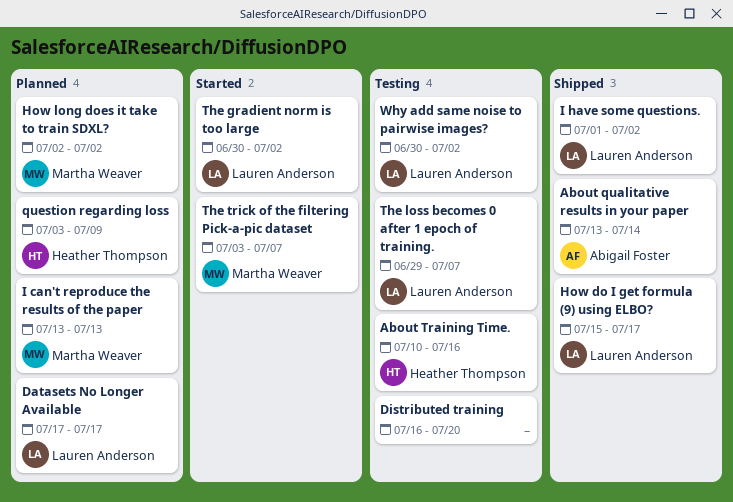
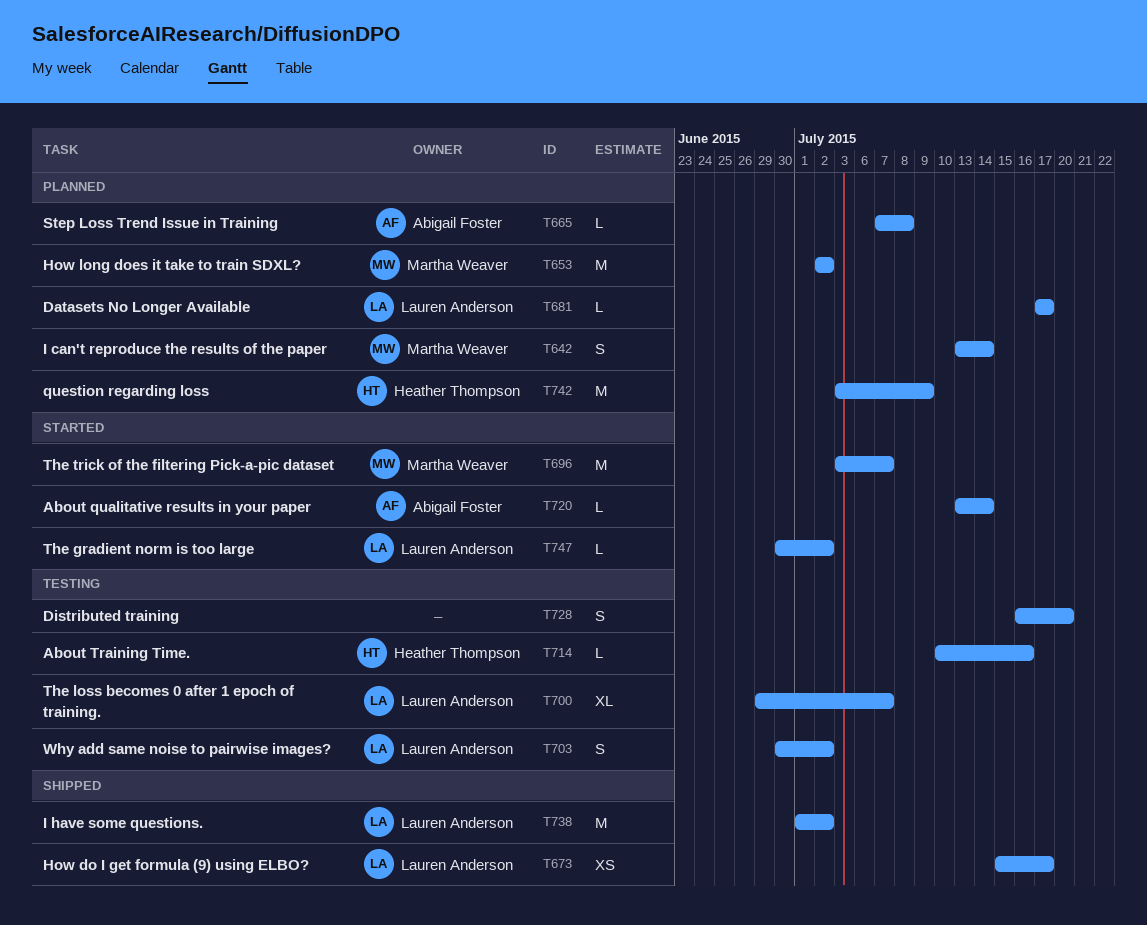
About qualitative results in your paper, status: Shipped -> Started
I can't reproduce the results of the paper, due: Jul 13 -> Jul 14
Step Loss Trend Issue in Training: none -> present

